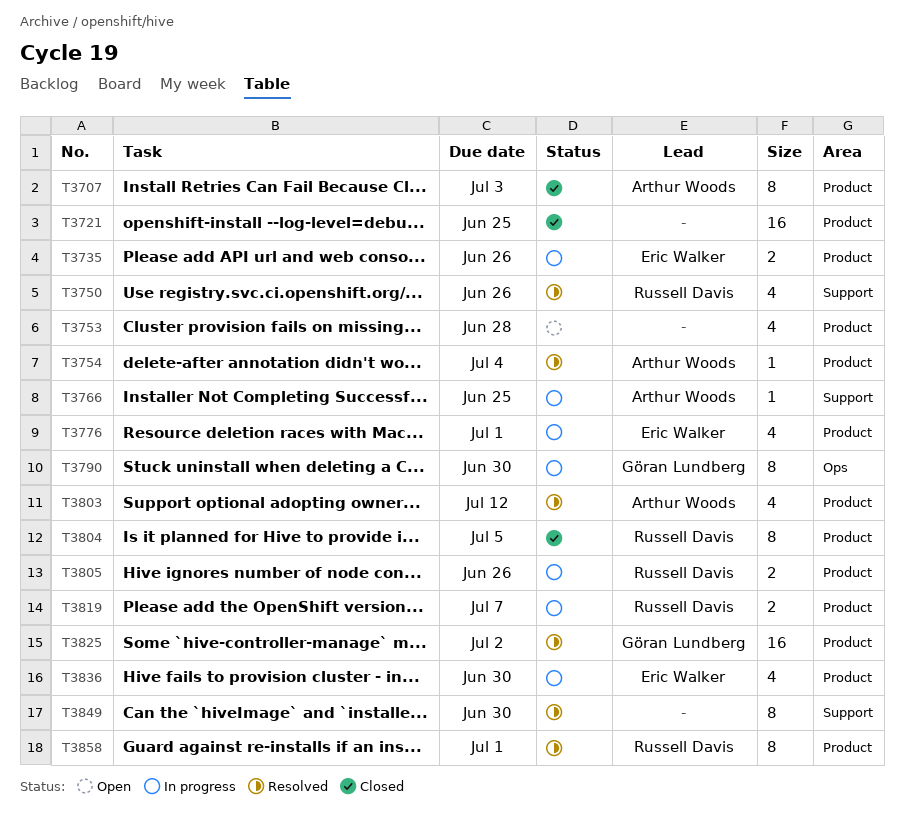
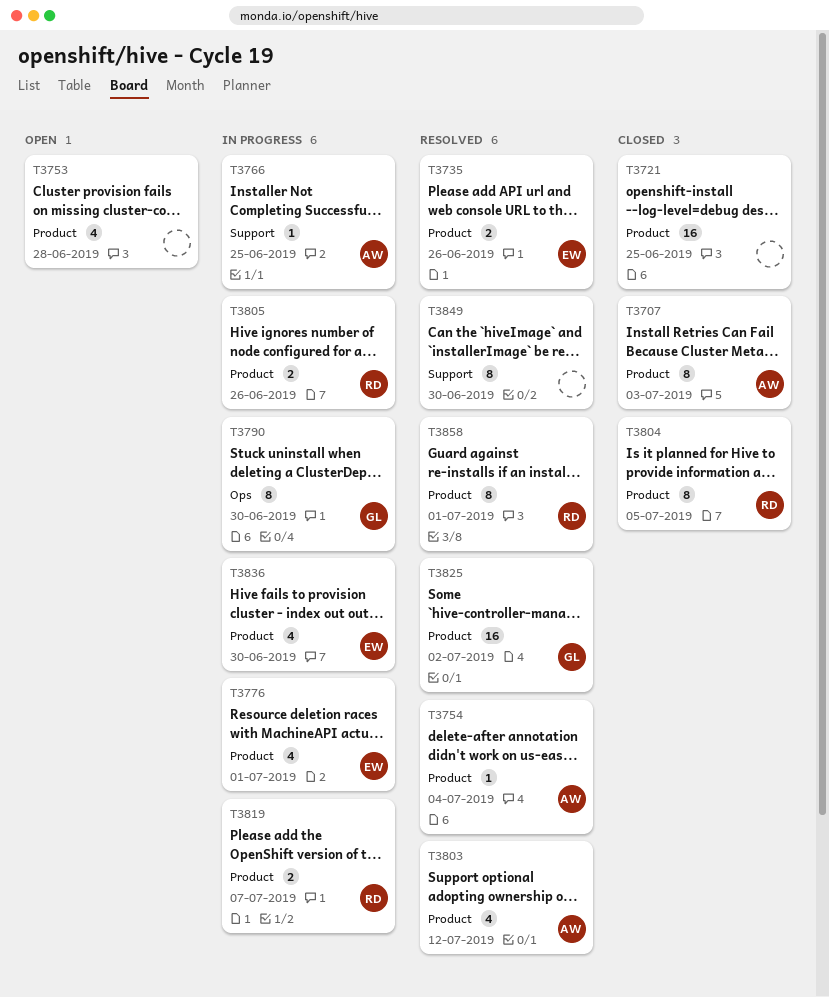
T3735, status: In progress -> Resolved
T3750: present -> none

